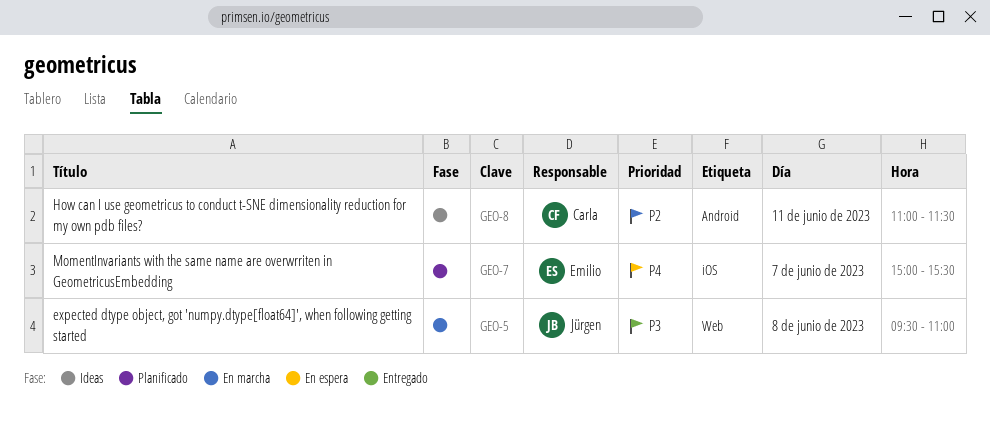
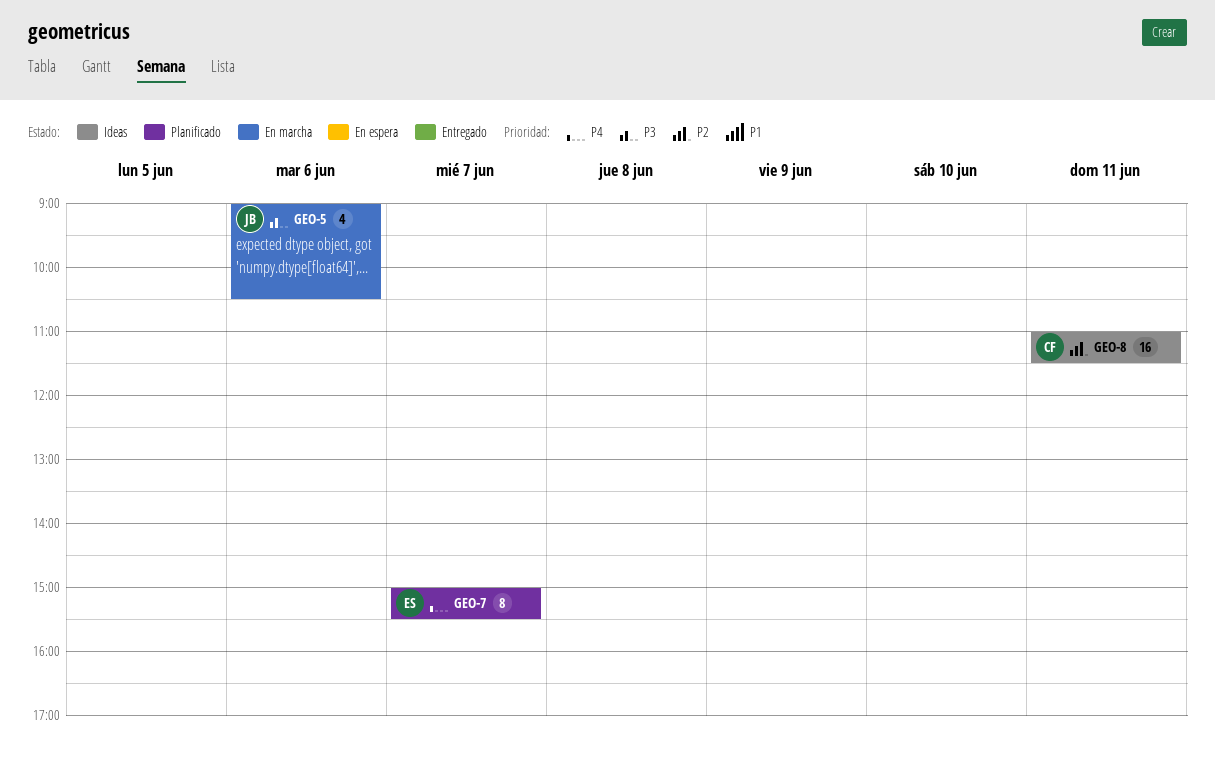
GEO-5, day: Jun 8 -> Jun 6
GEO-5, begins: 09:30 -> 09:00
GEO-5, ends: 11:00 -> 10:30

